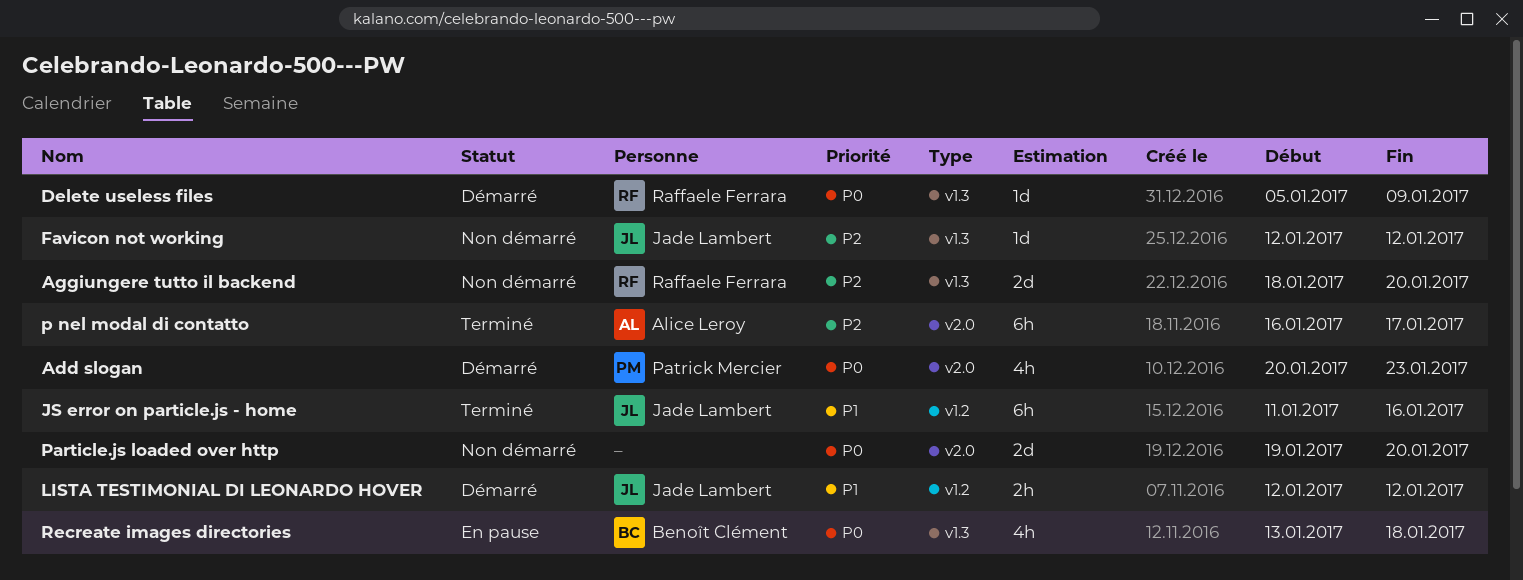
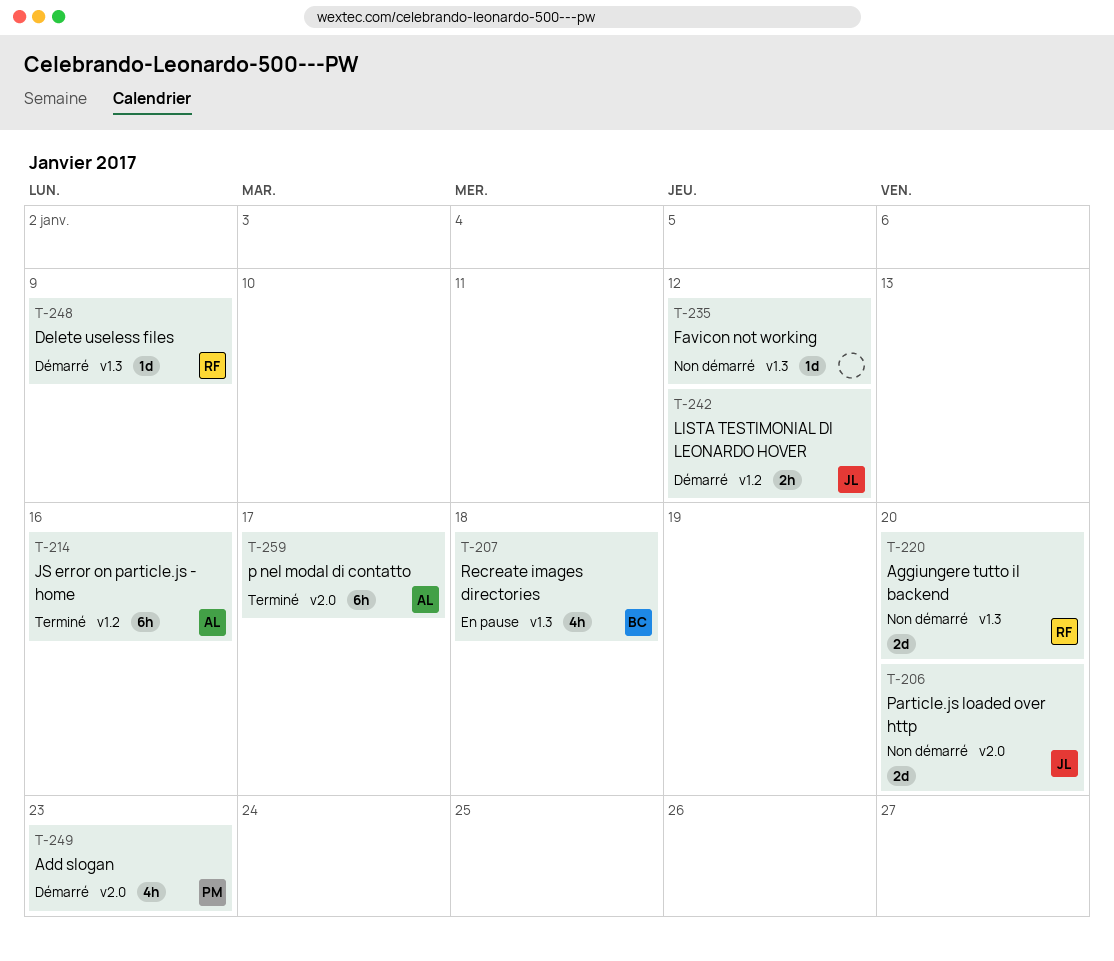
Favicon not working, owner: Jade Lambert -> none
JS error on particle.js - home, owner: Jade Lambert -> Alice Leroy
Particle.js loaded over http, owner: none -> Jade Lambert

